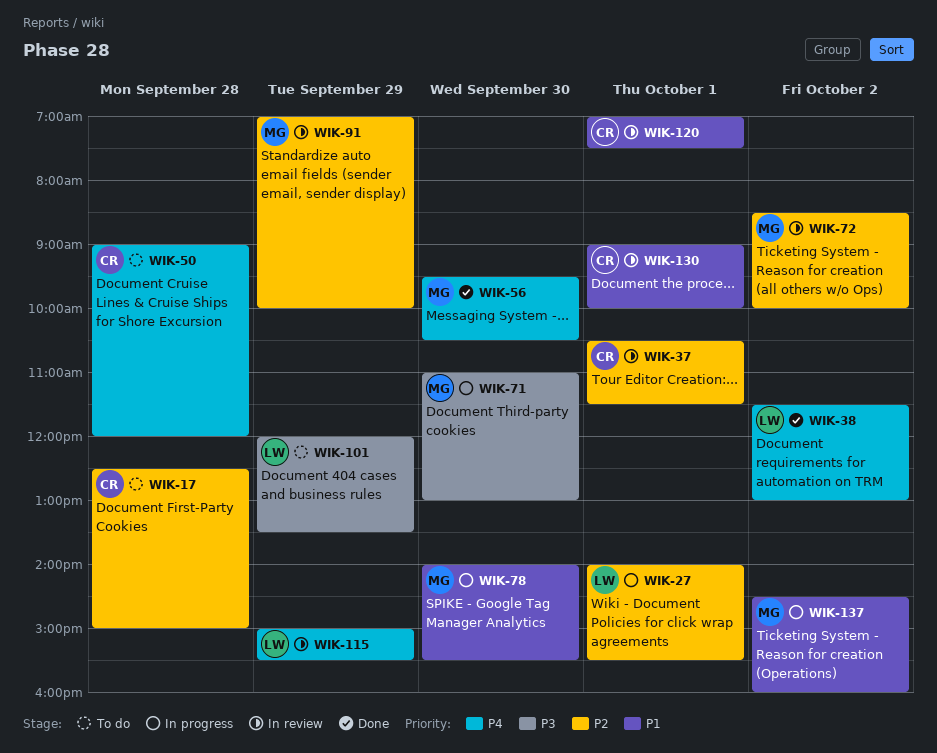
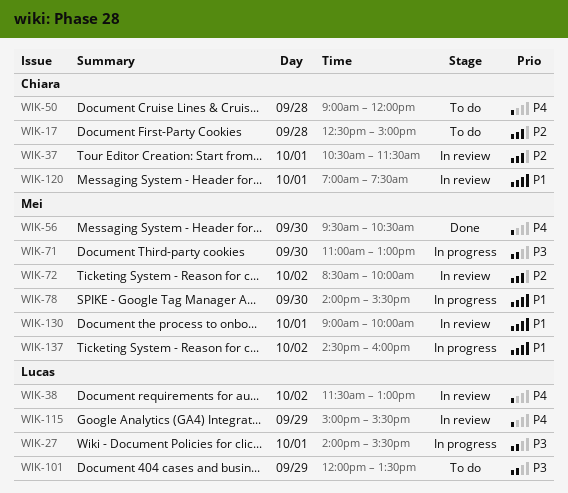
WIK-27, priority: P2 -> P3
WIK-38, status: Done -> In review
WIK-91: present -> none
WIK-130, owner: Chiara -> Mei

